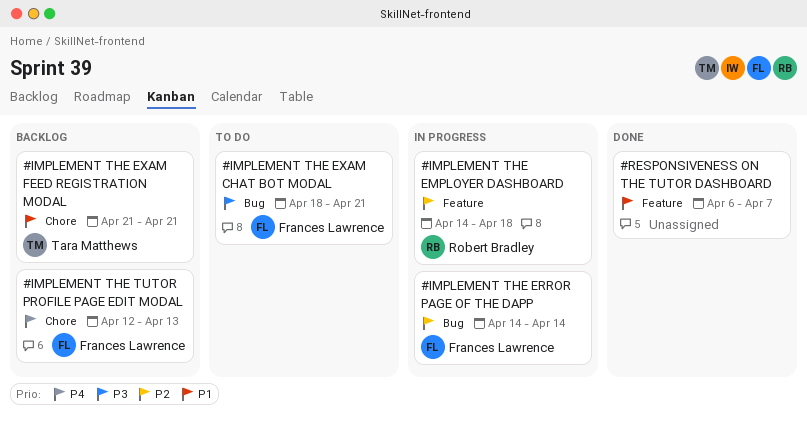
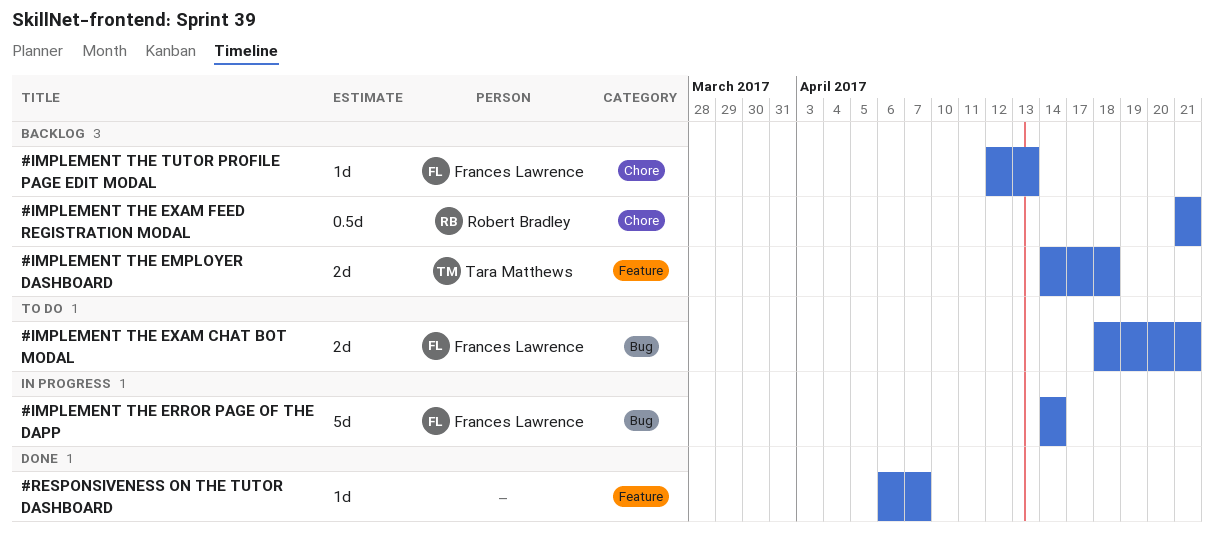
#IMPLEMENT THE EMPLOYER DASHBOARD, status: In progress -> Backlog
#IMPLEMENT THE EMPLOYER DASHBOARD, owner: Robert Bradley -> Tara Matthews
#IMPLEMENT THE EXAM FEED REGISTRATION MODAL, owner: Tara Matthews -> Robert Bradley

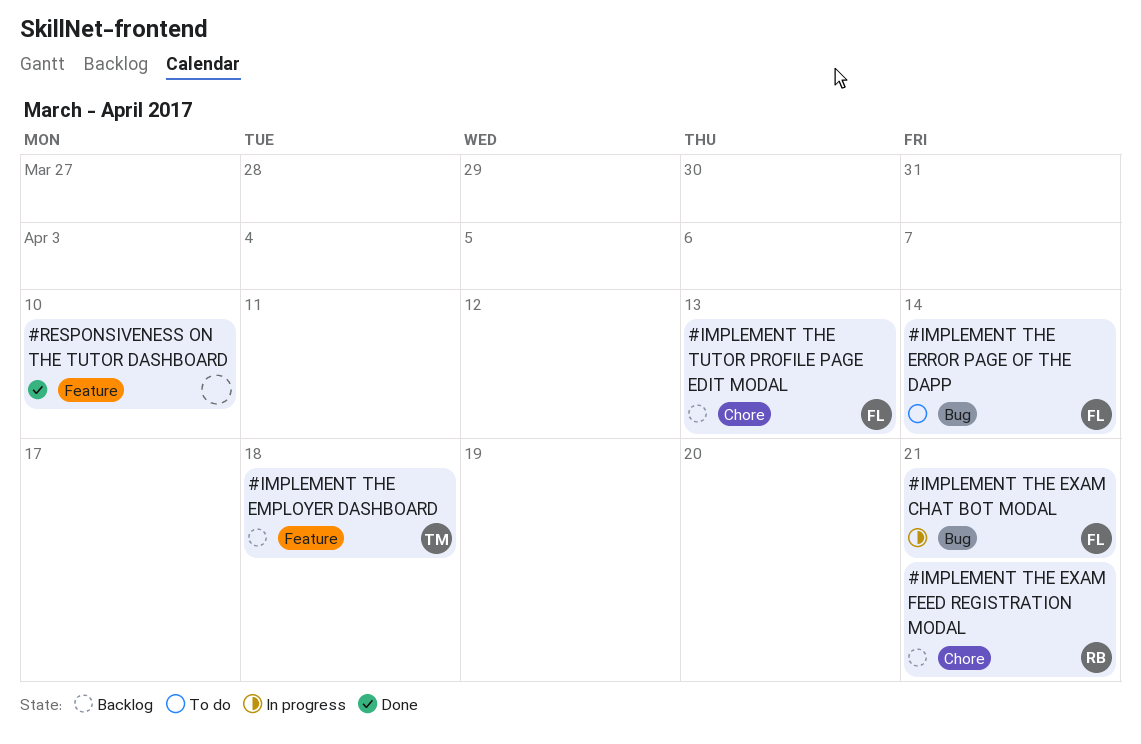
#IMPLEMENT THE ERROR PAGE OF THE DAPP, status: In progress -> To do
#IMPLEMENT THE EXAM CHAT BOT MODAL, status: To do -> In progress
#RESPONSIVENESS ON THE TUTOR DASHBOARD, due: Apr 7 -> Apr 10

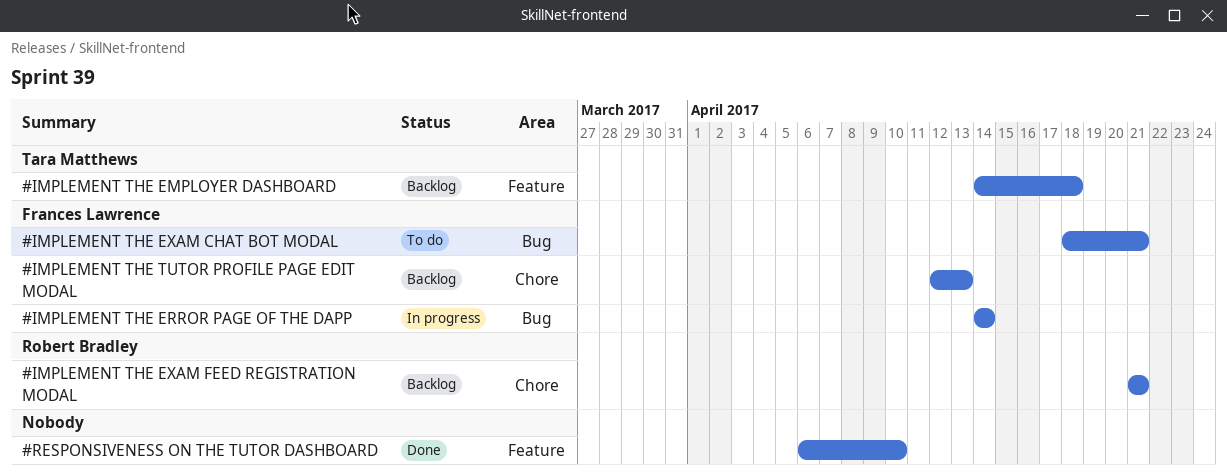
#IMPLEMENT THE ERROR PAGE OF THE DAPP, status: To do -> In progress
#IMPLEMENT THE EXAM CHAT BOT MODAL, status: In progress -> To do

